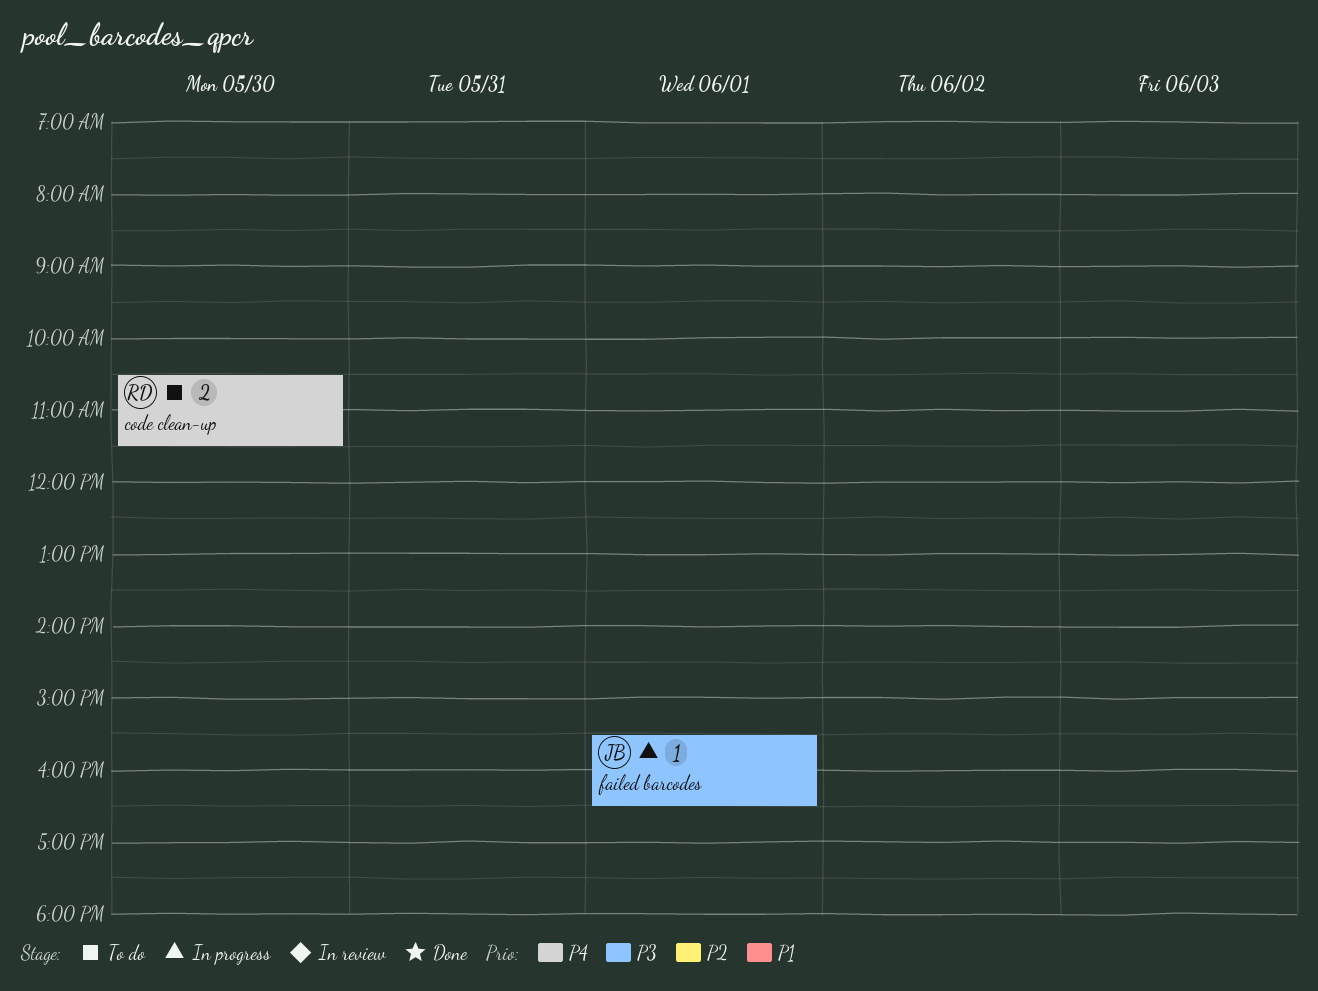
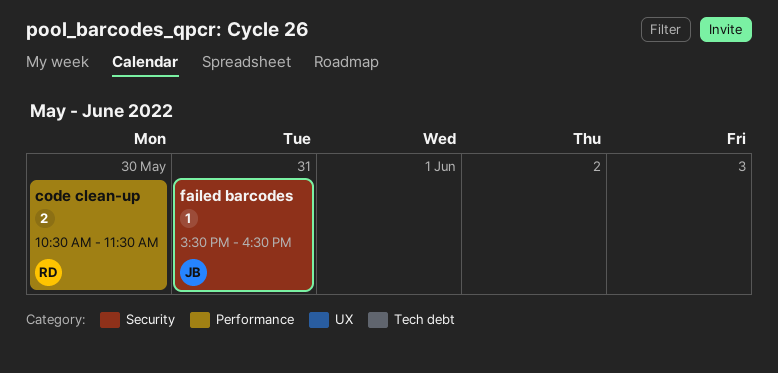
failed barcodes, day: Jun 1 -> May 31

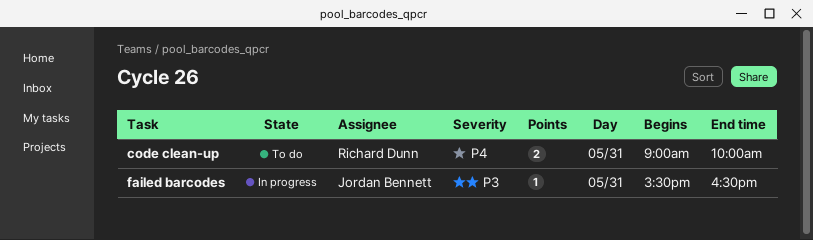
code clean-up, day: May 30 -> May 31
code clean-up, begins: 10:30 -> 09:00
code clean-up, ends: 11:30 -> 10:00

